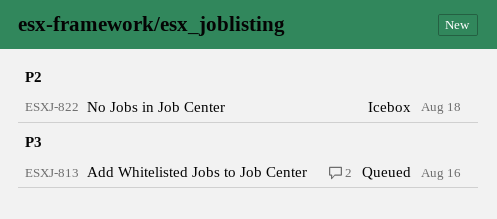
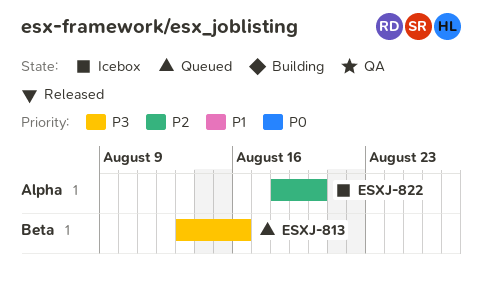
ESXJ-822, due: Aug 18 -> Aug 20

